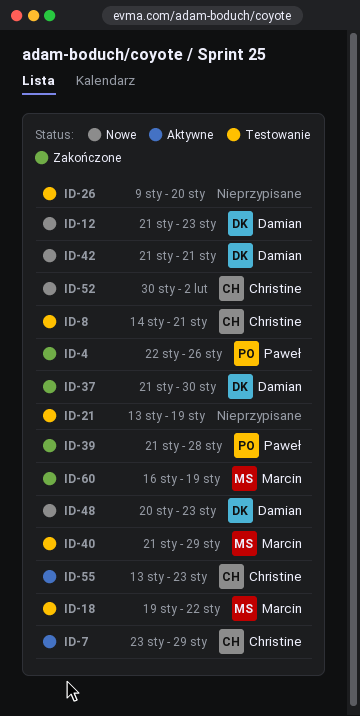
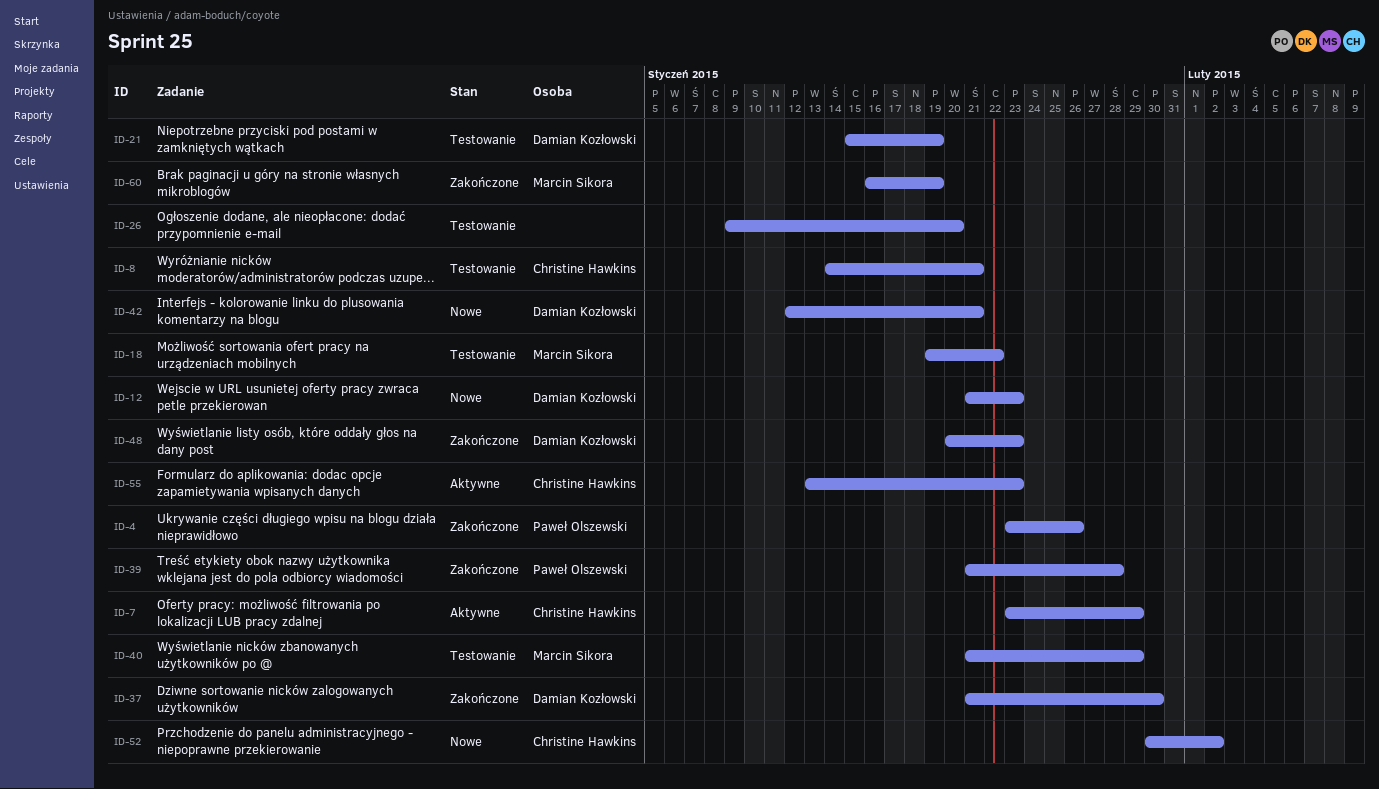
ID-4, start: Jan 22 -> Jan 23
ID-21, owner: none -> Damian Kozłowski
ID-21, start: Jan 13 -> Jan 15
ID-42, start: Jan 21 -> Jan 12
ID-48, status: Nowe -> Zakończone

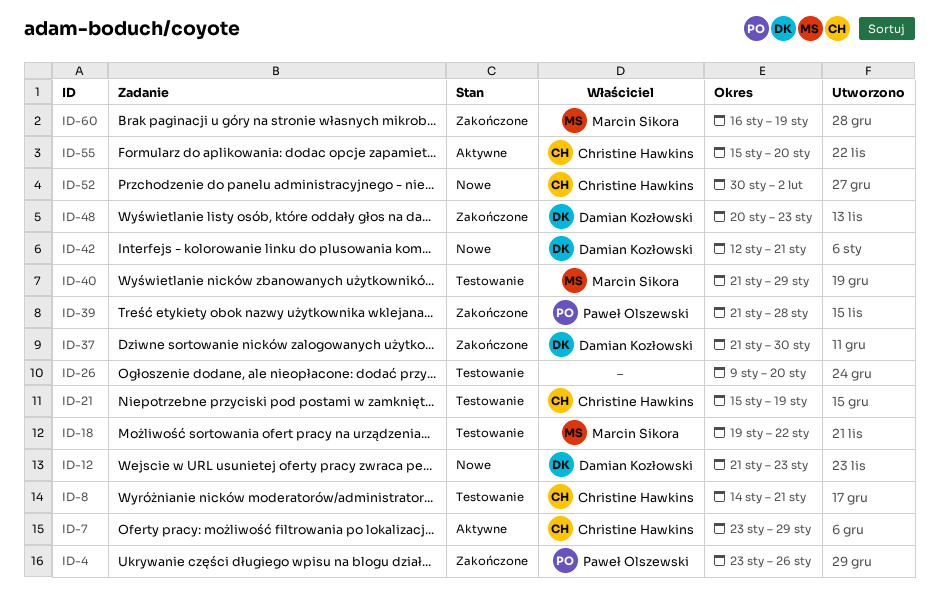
ID-21, owner: Damian Kozłowski -> Christine Hawkins
ID-55, start: Jan 13 -> Jan 15
ID-55, due: Jan 23 -> Jan 20

